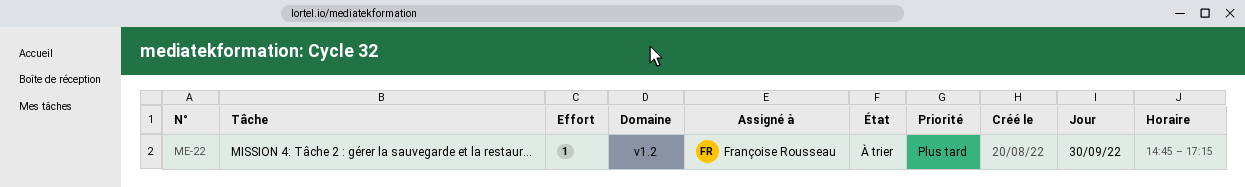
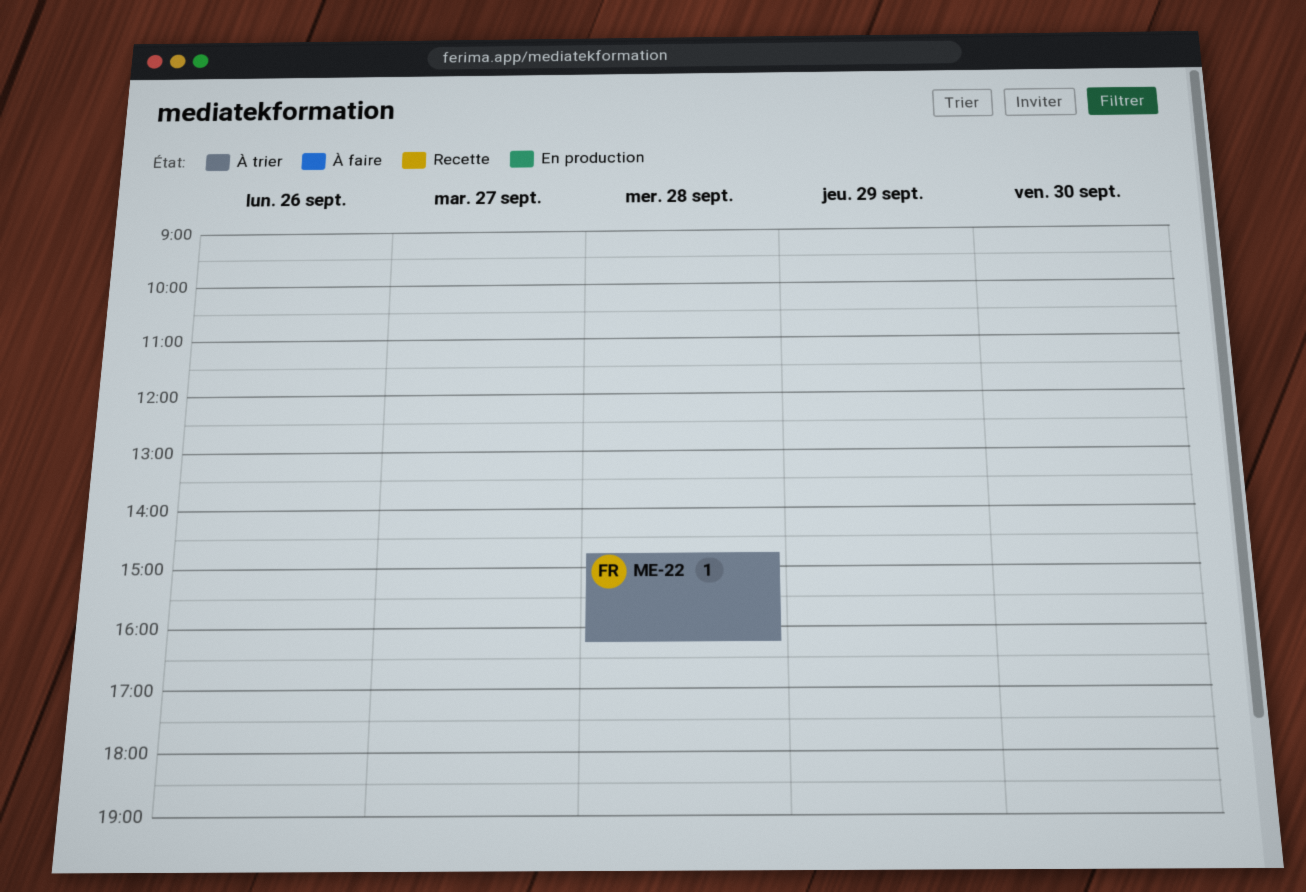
ME-22, day: Sep 30 -> Sep 28
ME-22, ends: 17:15 -> 16:15

